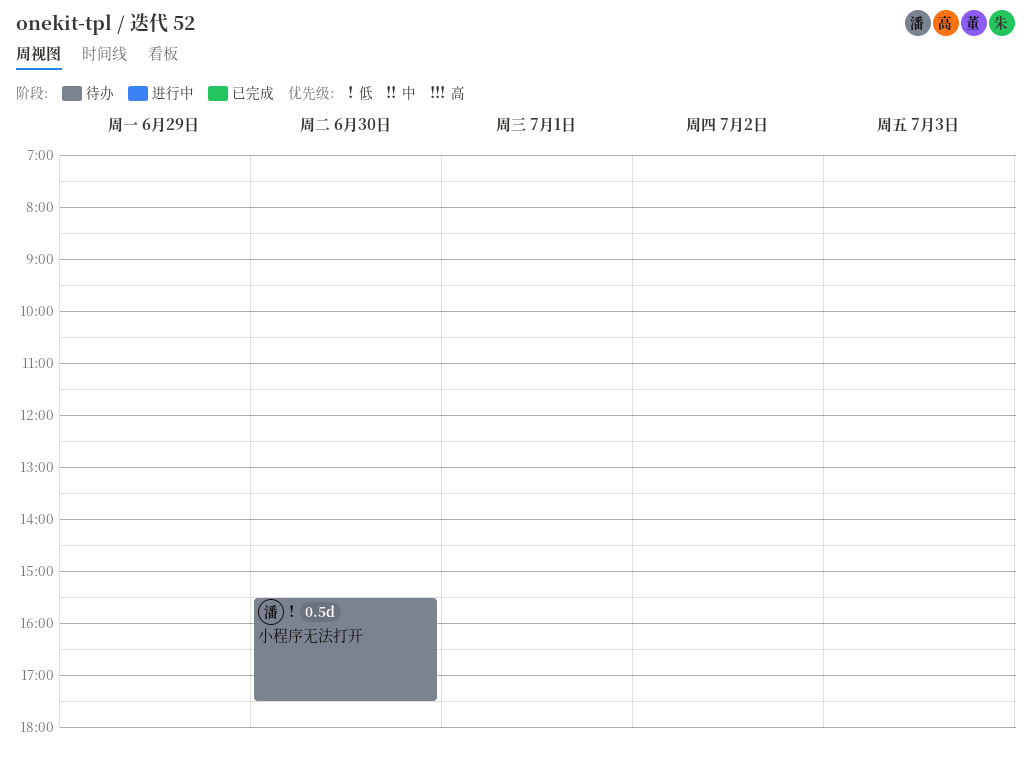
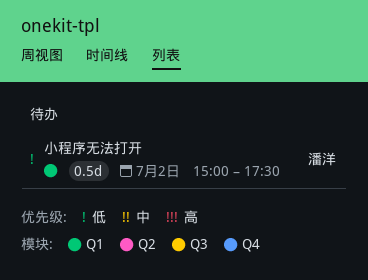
小程序无法打开, day: Jun 30 -> Jul 2
小程序无法打开, begins: 15:30 -> 15:00

